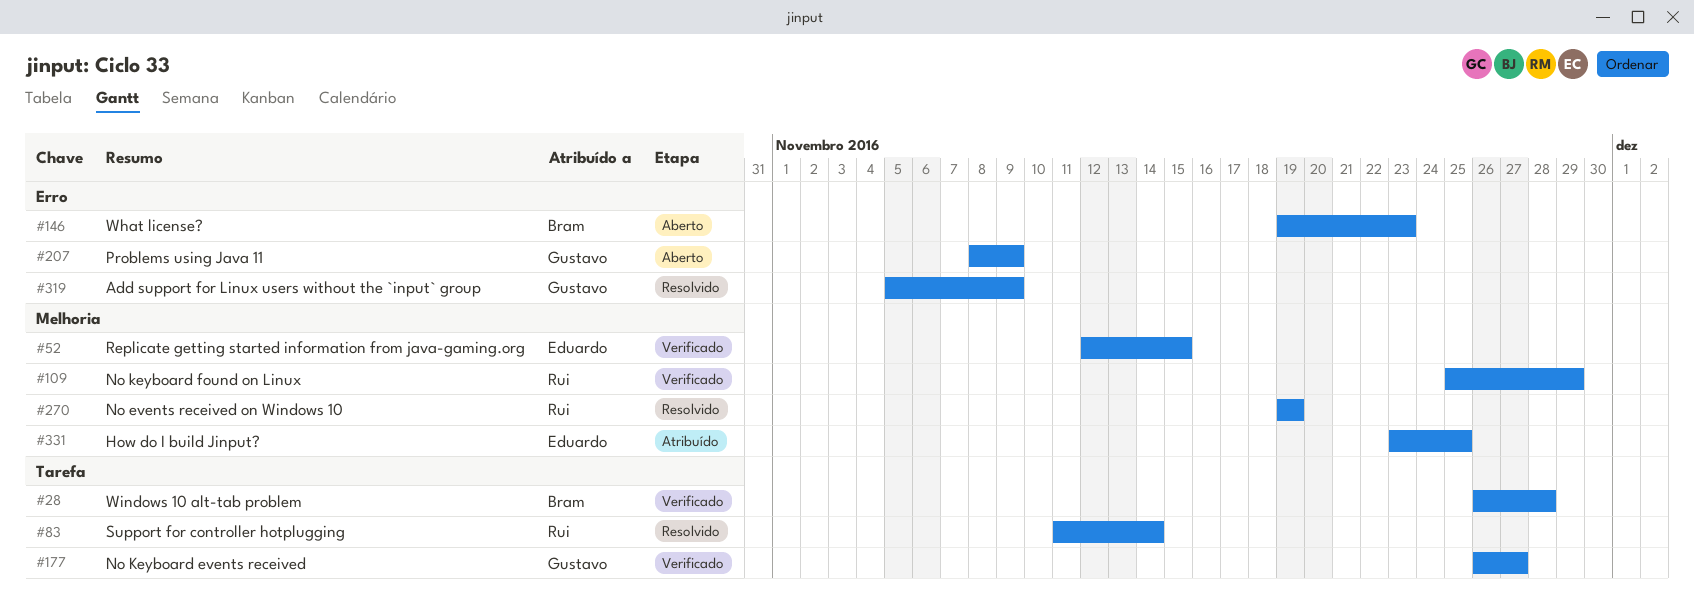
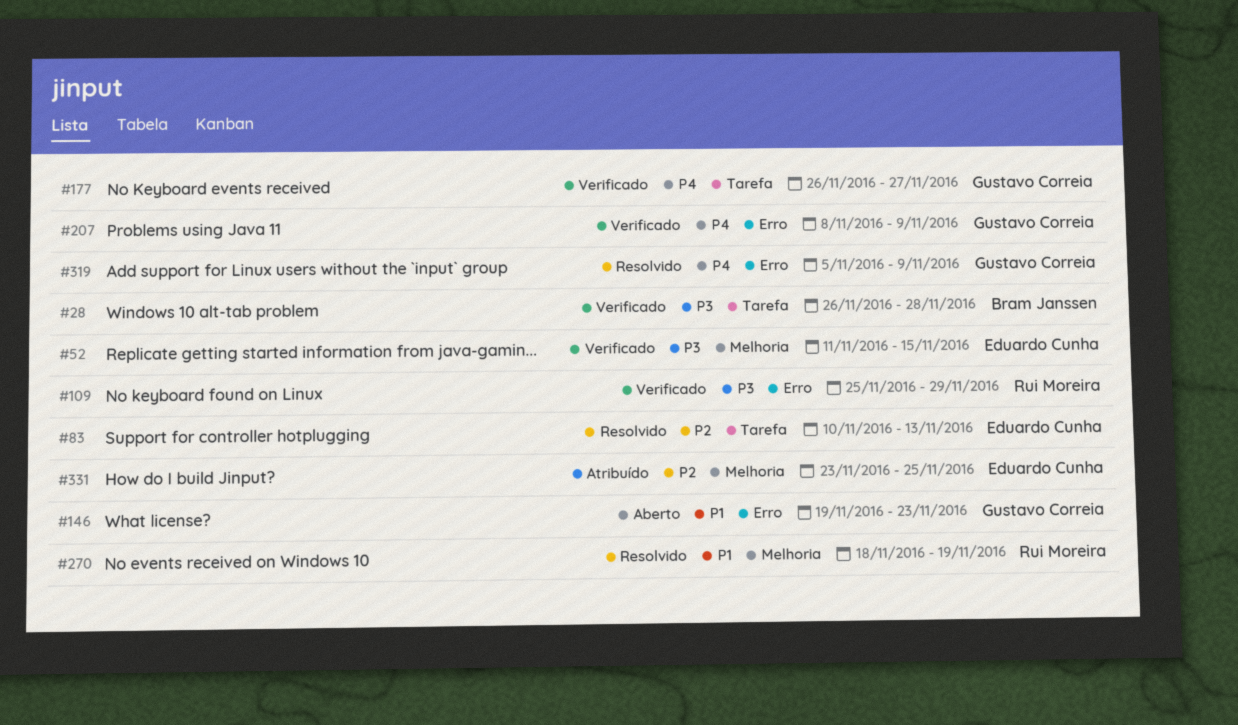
#52, start: Nov 12 -> Nov 11
#83, owner: Rui Moreira -> Eduardo Cunha
#83, start: Nov 11 -> Nov 10
#83, due: Nov 14 -> Nov 13
#109, label: Melhoria -> Erro
#146, owner: Bram Janssen -> Gustavo Correia
#207, status: Aberto -> Verificado
#270, start: Nov 19 -> Nov 18

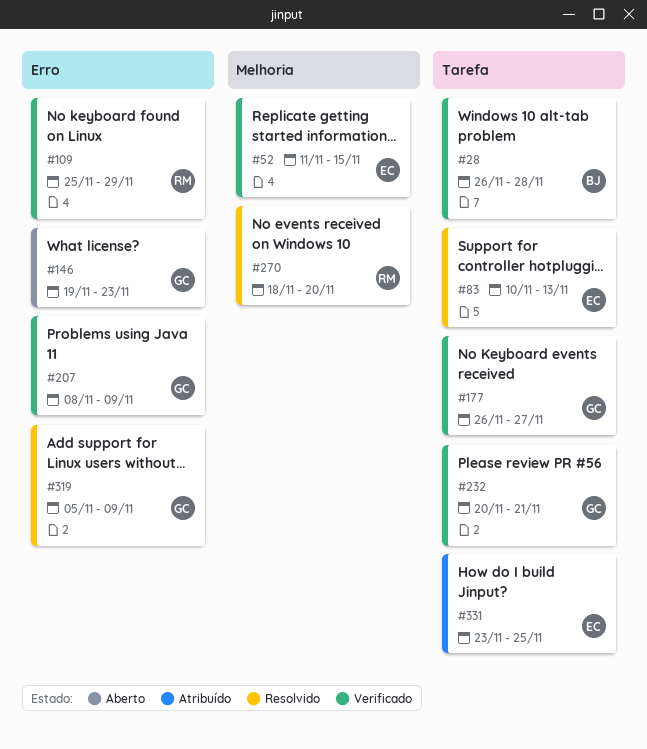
#232: none -> present
#270, due: Nov 19 -> Nov 20
#331, label: Melhoria -> Tarefa

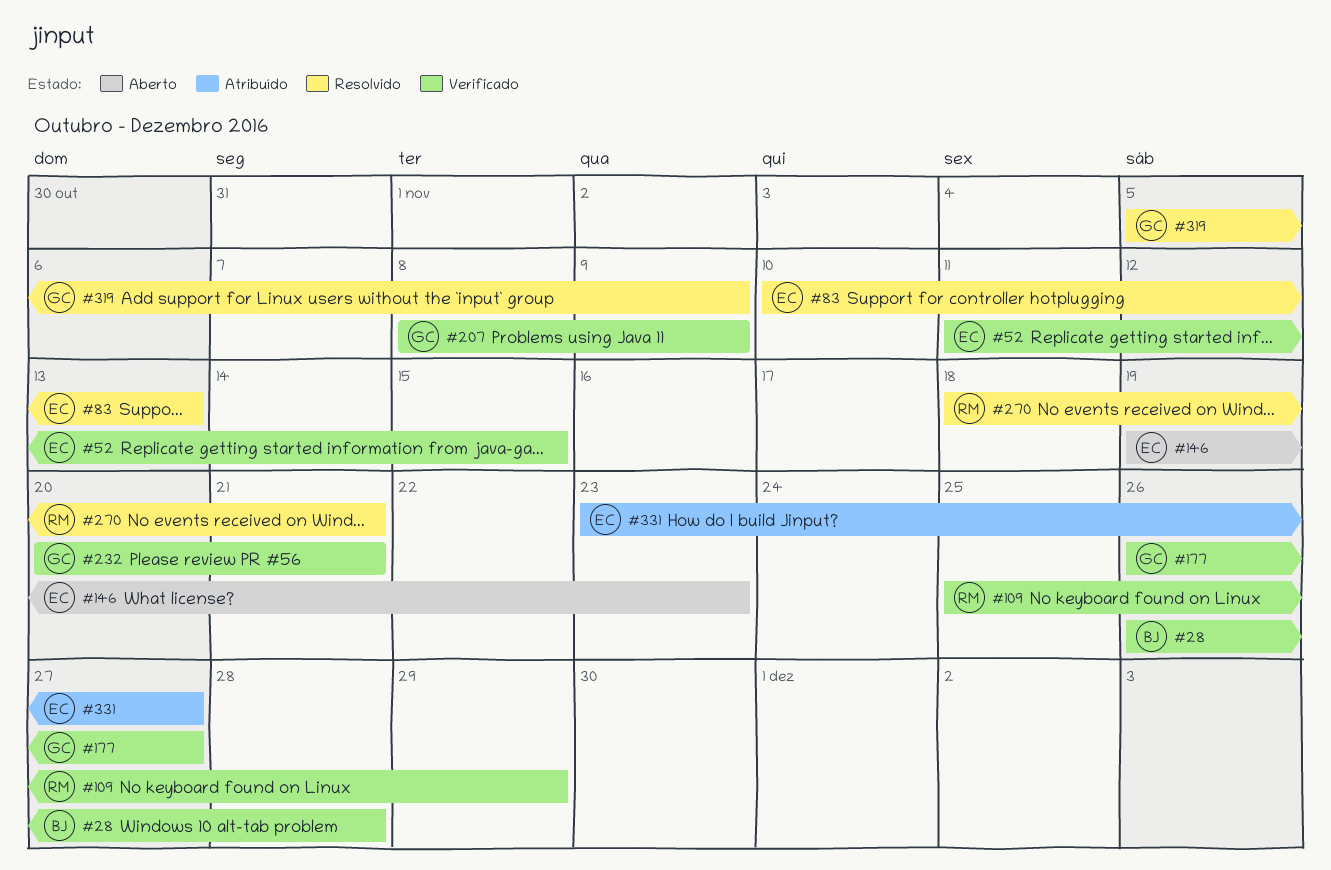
#146, owner: GC -> EC
#270, due: Nov 20 -> Nov 21
#331, due: Nov 25 -> Nov 27

